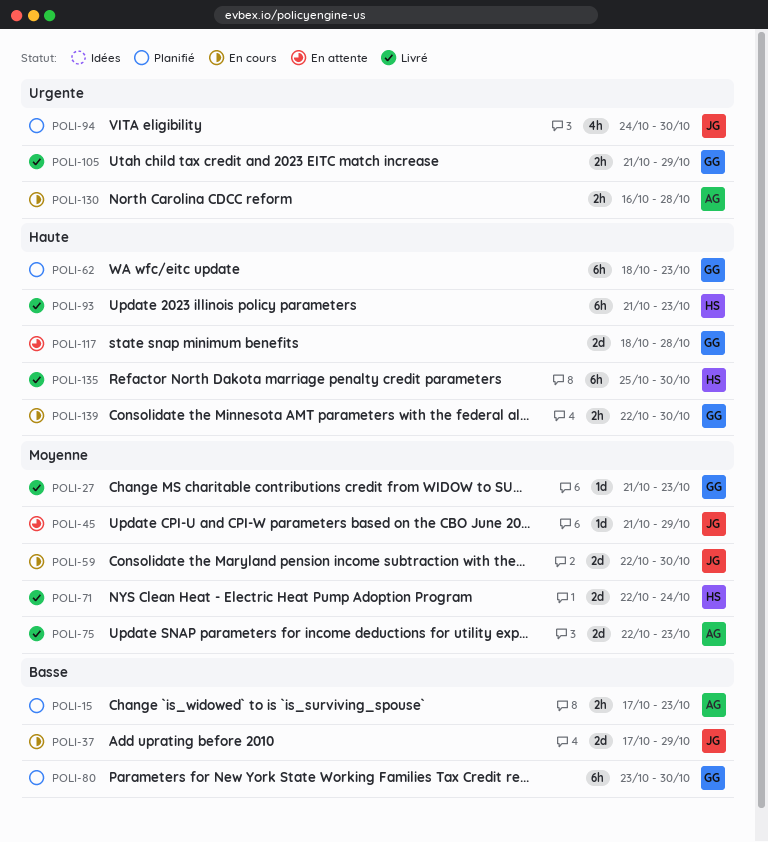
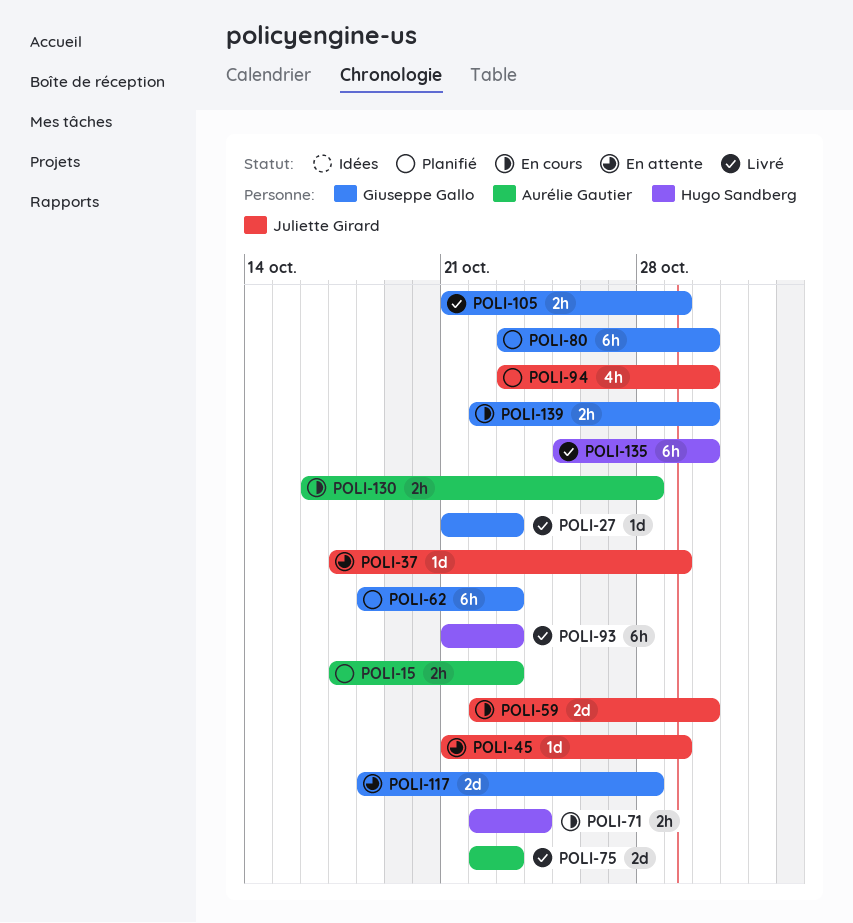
POLI-37, status: En cours -> En attente
POLI-37, estimate: 2d -> 1d
POLI-71, status: Livré -> En cours
POLI-71, estimate: 2d -> 2h
POLI-94, start: Oct 24 -> Oct 23

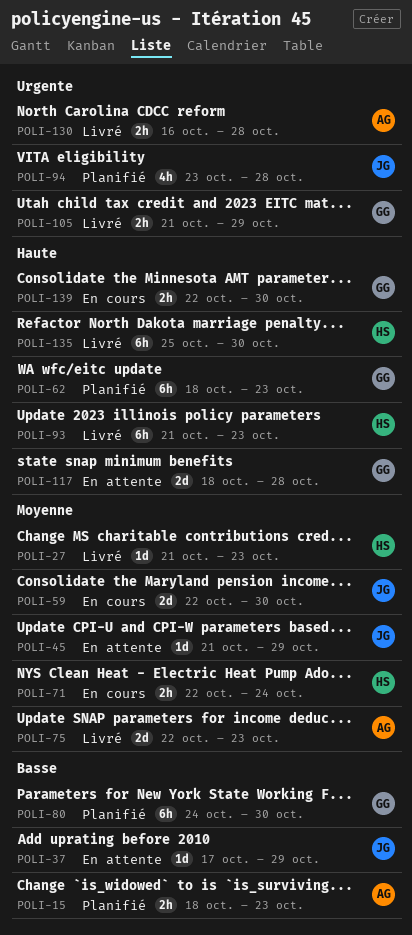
POLI-15, start: Oct 17 -> Oct 18
POLI-27, owner: Giuseppe Gallo -> Hugo Sandberg
POLI-80, start: Oct 23 -> Oct 24
POLI-94, due: Oct 30 -> Oct 28
POLI-130, status: En cours -> Livré

